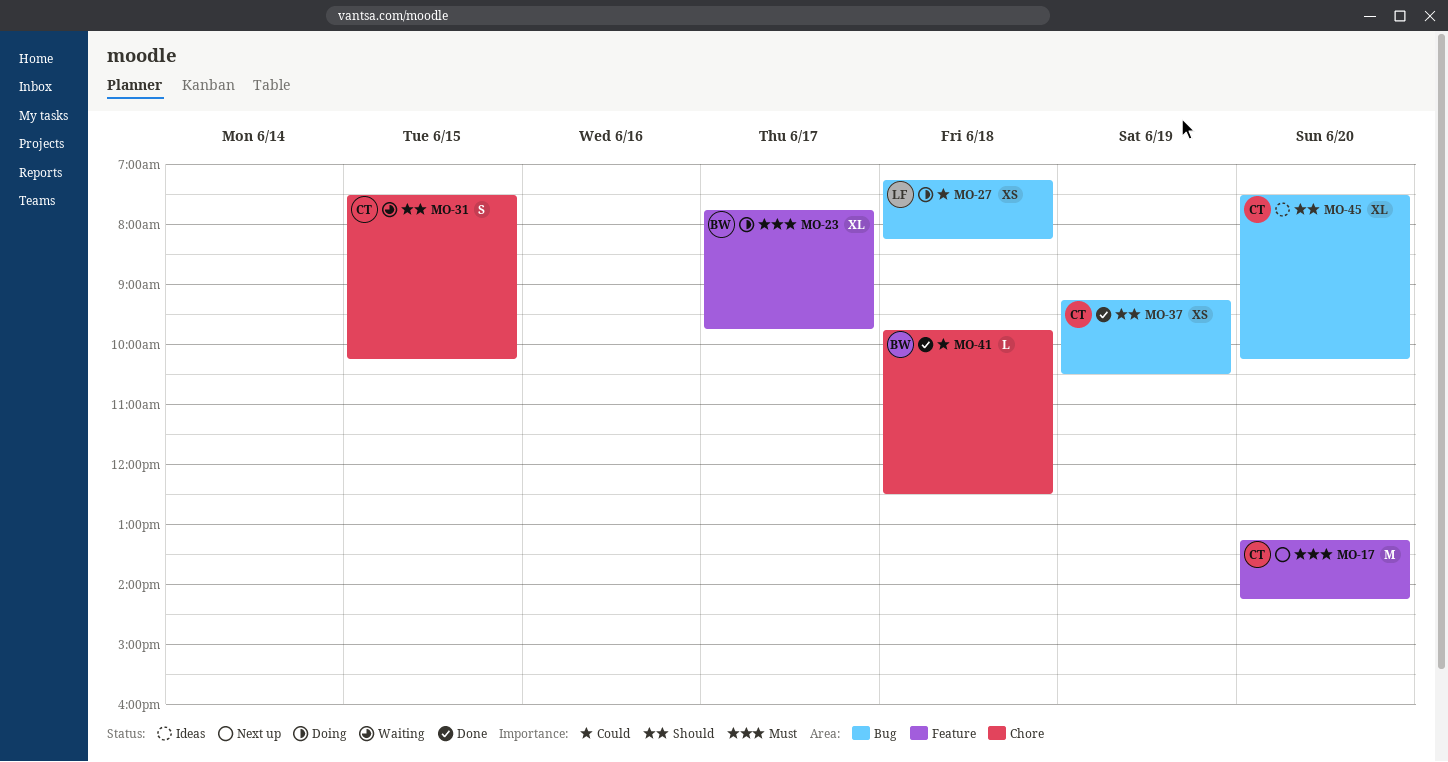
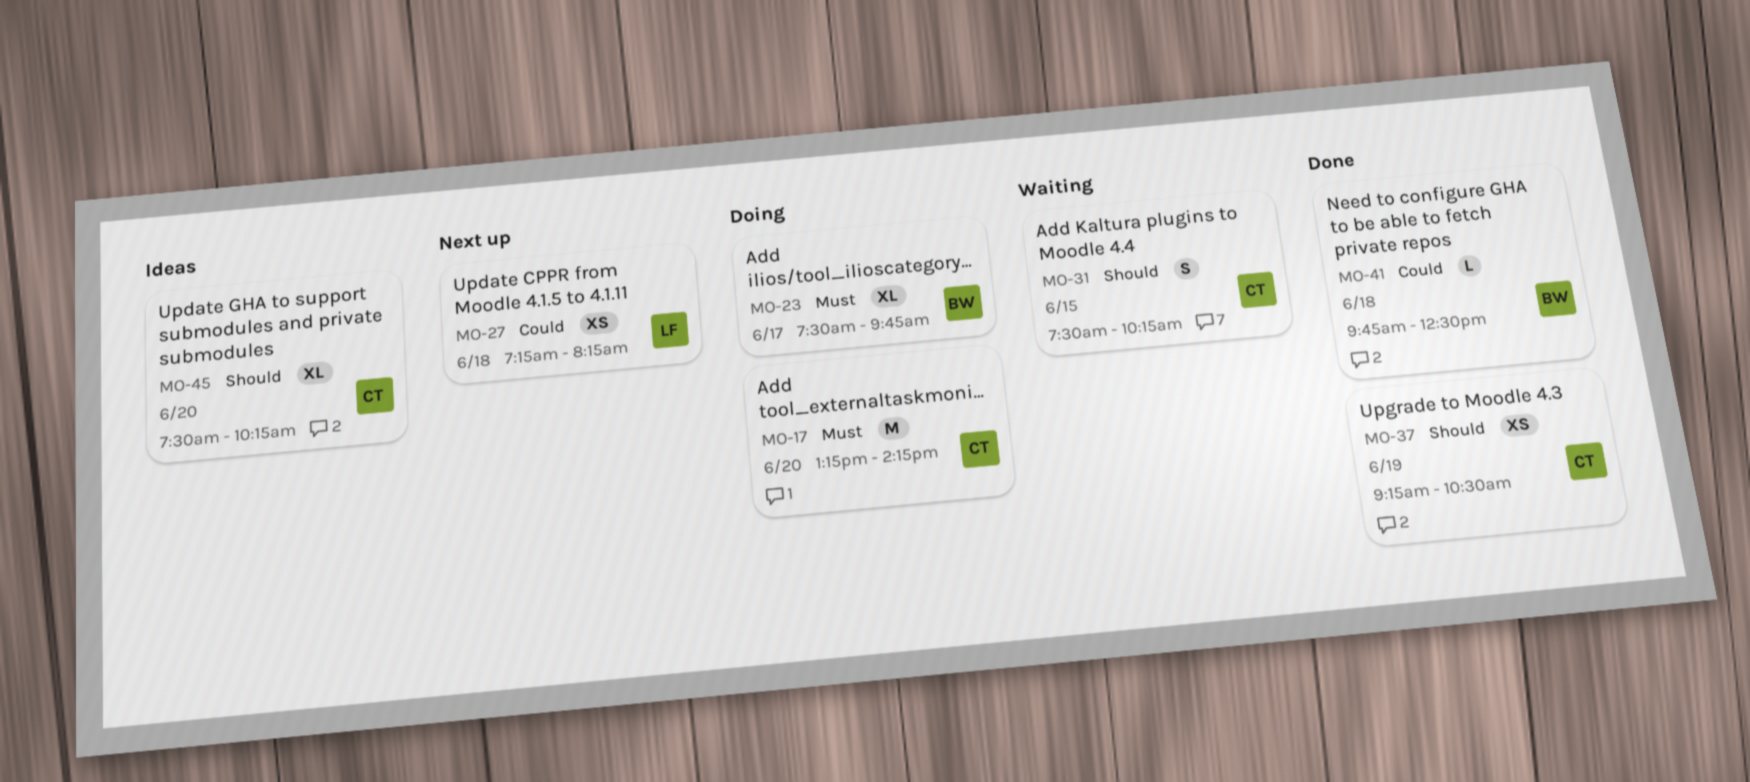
MO-17, status: Next up -> Doing
MO-23, begins: 07:45 -> 07:30
MO-27, status: Doing -> Next up

